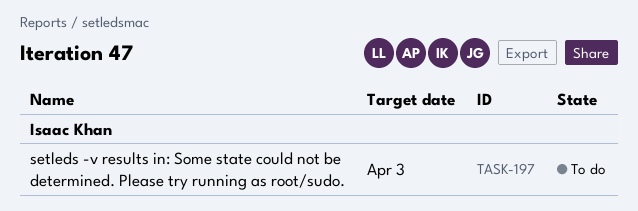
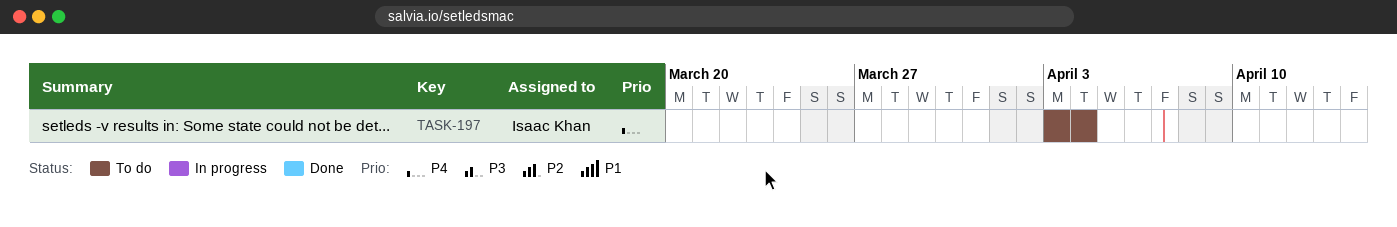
TASK-197, due: Apr 3 -> Apr 4

